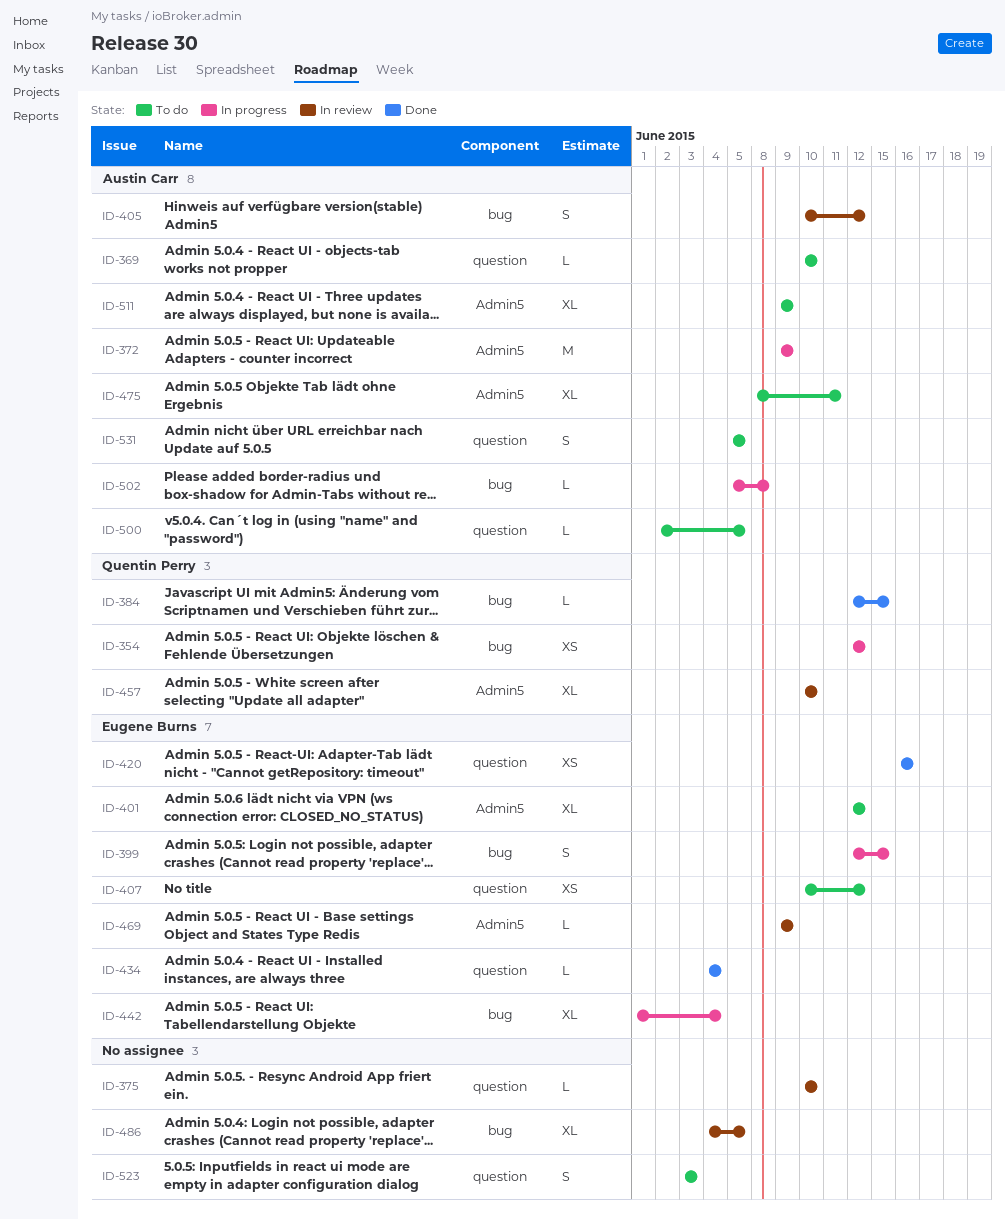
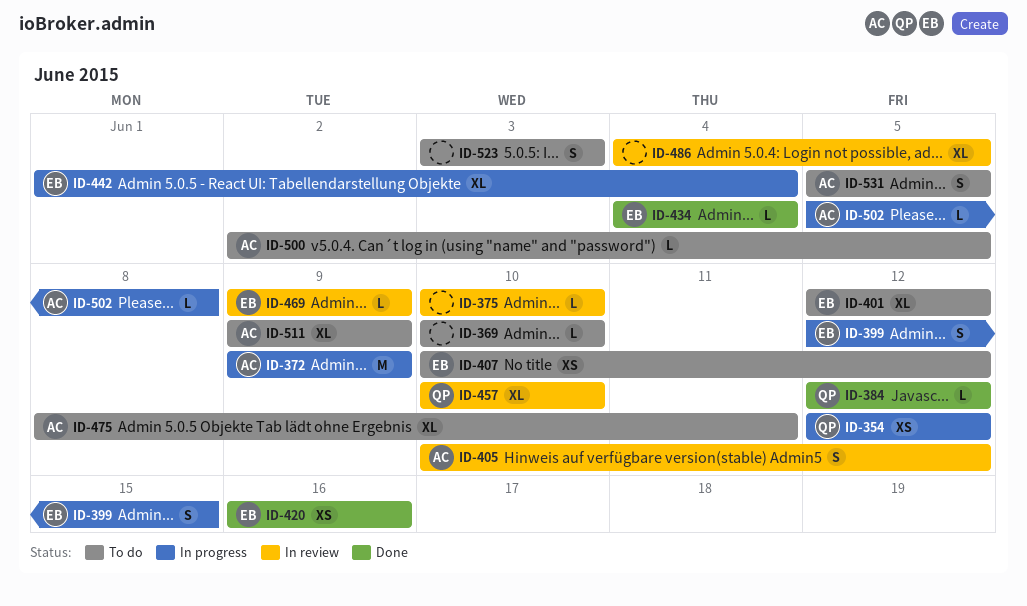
ID-369, owner: Austin Carr -> none
ID-384, due: Jun 15 -> Jun 12

